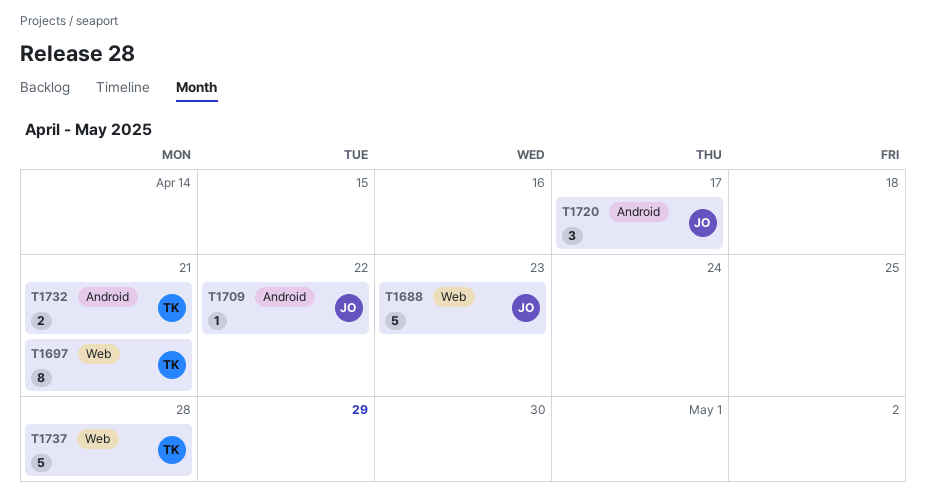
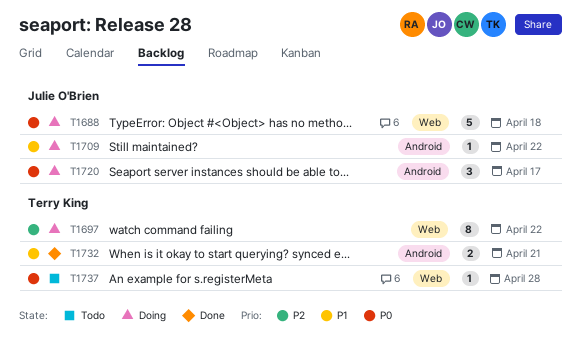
T1688, due: Apr 23 -> Apr 18
T1697, due: Apr 21 -> Apr 22
T1737, estimate: 5 -> 1

